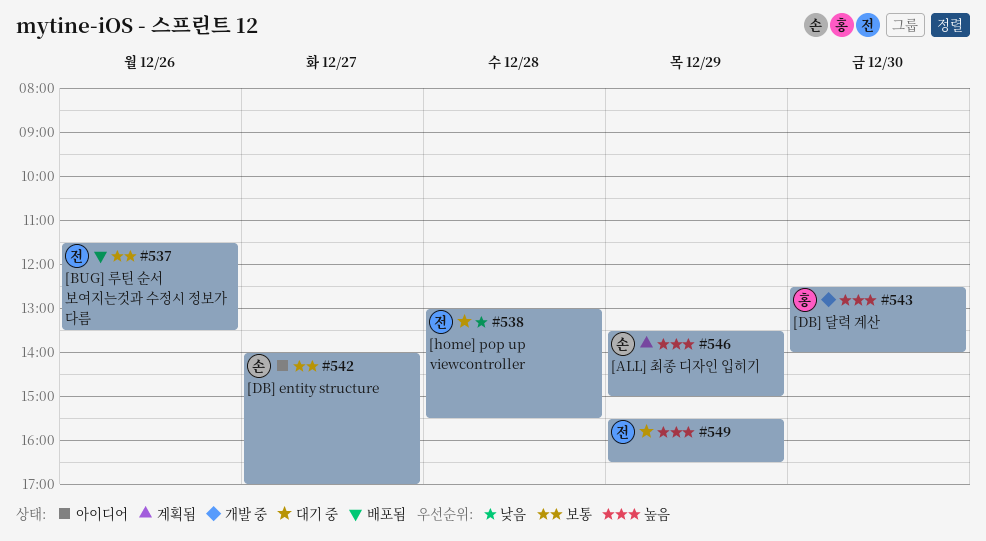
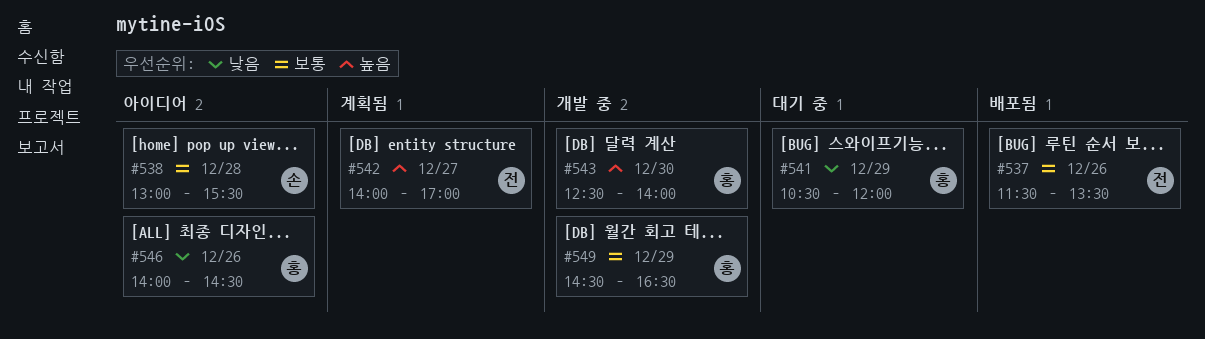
#538, status: 대기 중 -> 아이디어
#538, owner: 전 -> 손
#538, priority: 낮음 -> 보통
#541: none -> present
#542, status: 아이디어 -> 계획됨
#542, owner: 손 -> 전
#542, priority: 보통 -> 높음
#546, status: 계획됨 -> 아이디어
#546, owner: 손 -> 홍
#546, priority: 높음 -> 낮음
#546, day: Dec 29 -> Dec 26
#546, begins: 13:30 -> 14:00
#546, ends: 15:00 -> 14:30
#549, status: 대기 중 -> 개발 중
#549, owner: 전 -> 홍
#549, priority: 높음 -> 보통
#549, begins: 15:30 -> 14:30

